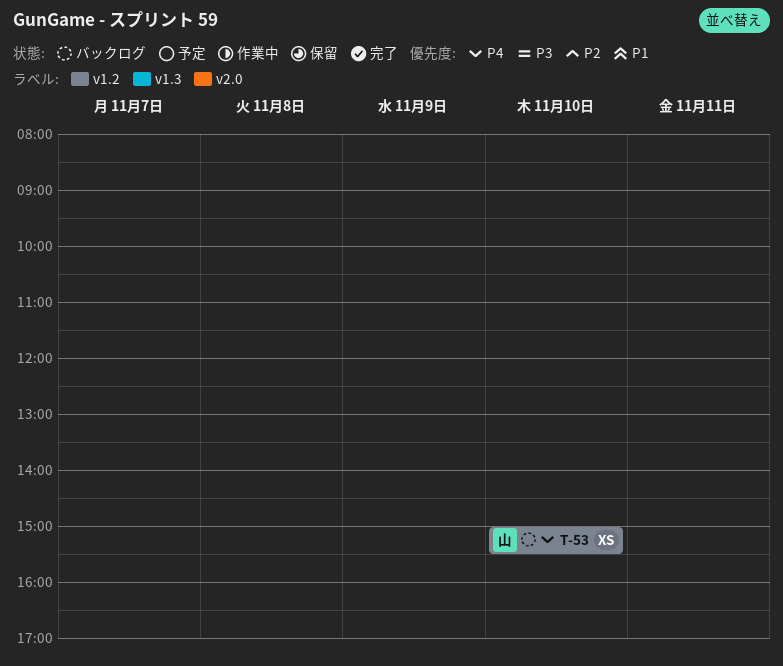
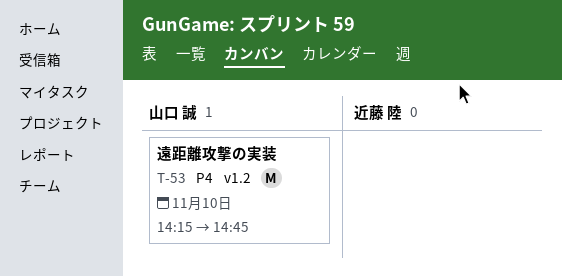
T-53, estimate: XS -> M
T-53, begins: 15:00 -> 14:15
T-53, ends: 15:30 -> 14:45

